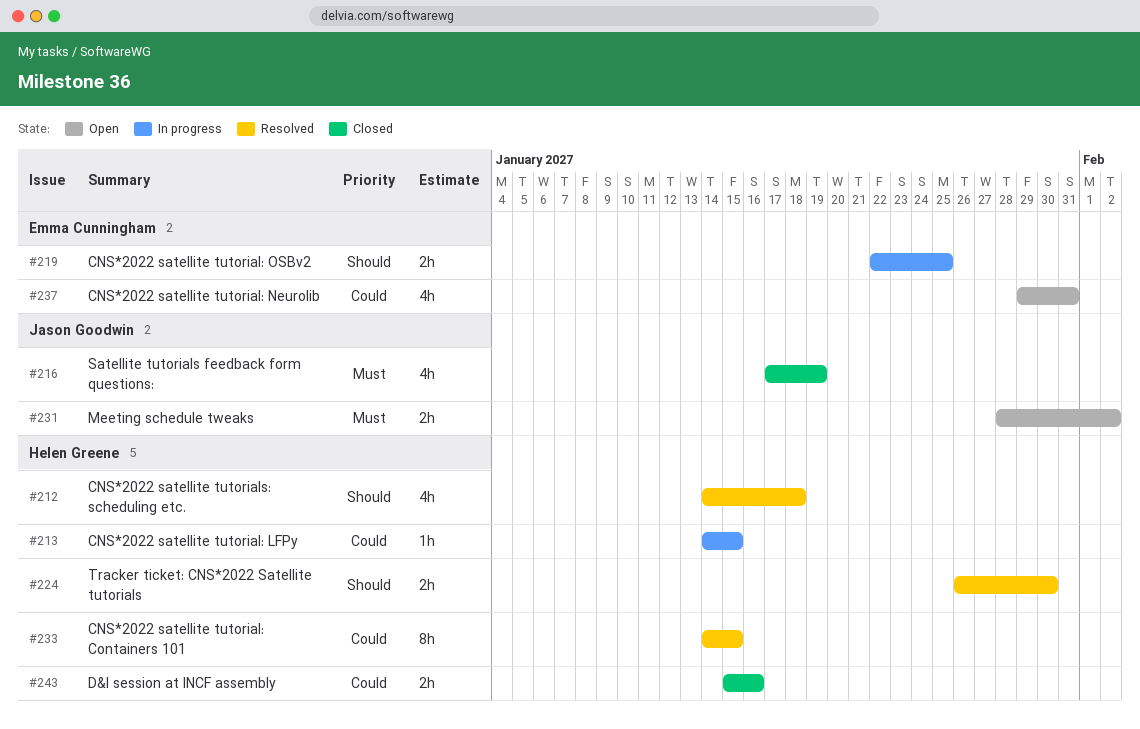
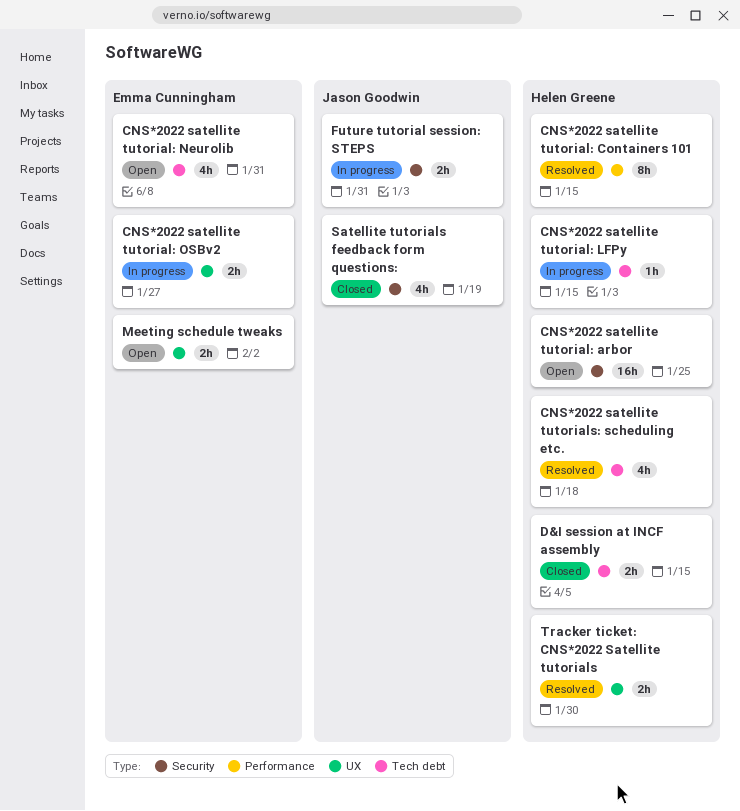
CNS*2022 satellite tutorial: arbor: none -> present
CNS*2022 satellite tutorial: OSBv2, due: Jan 25 -> Jan 27
D&I session at INCF assembly, due: Jan 16 -> Jan 15
Future tutorial session: STEPS: none -> present
Meeting schedule tweaks, owner: Jason Goodwin -> Emma Cunningham

